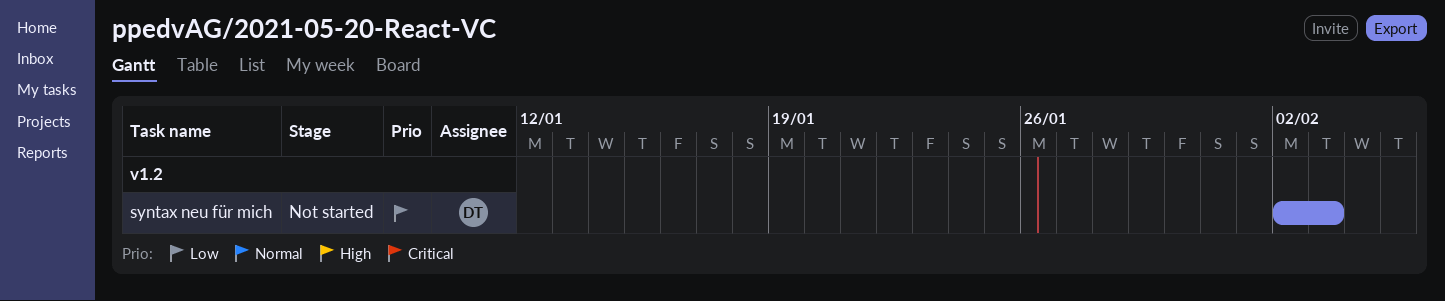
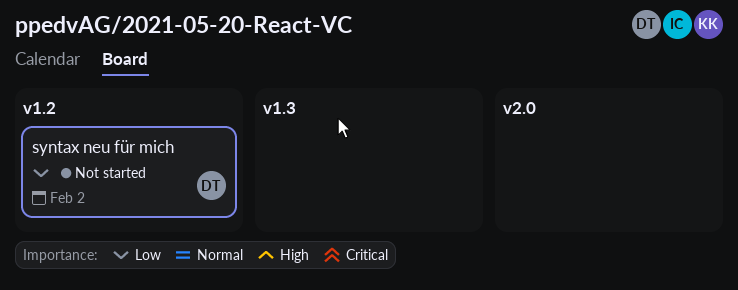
syntax neu für mich, due: Feb 3 -> Feb 2

